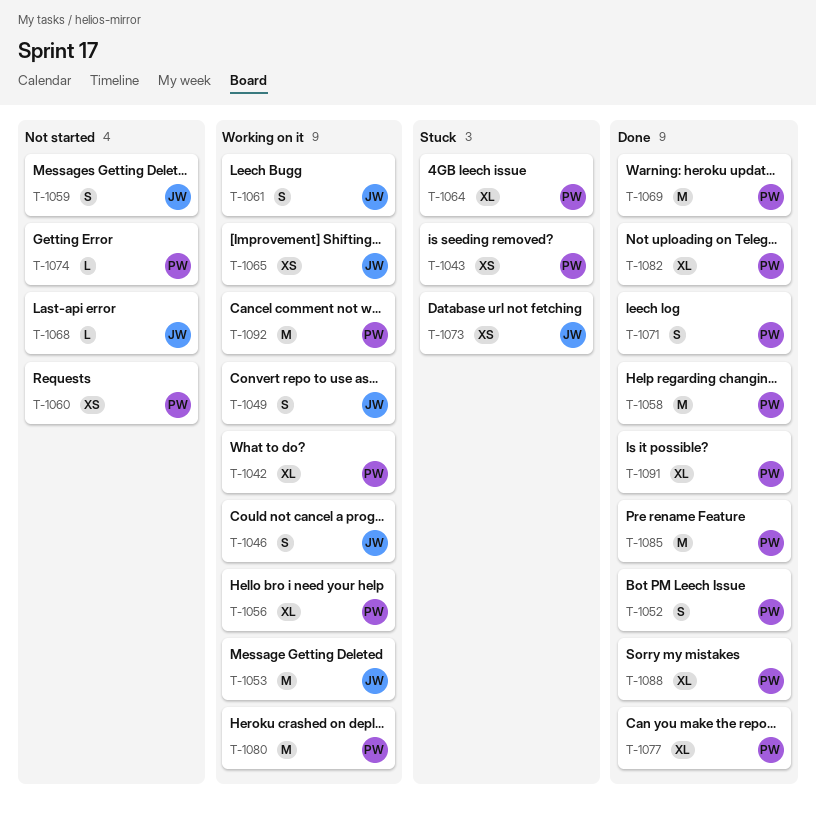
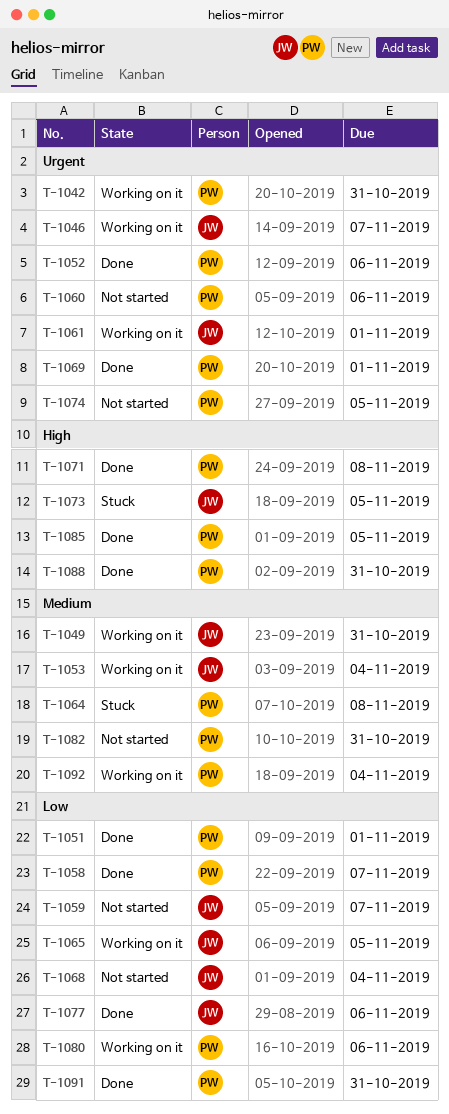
T-1043: present -> none
T-1051: none -> present
T-1056: present -> none
T-1077, owner: PW -> JW
T-1082, status: Done -> Not started

